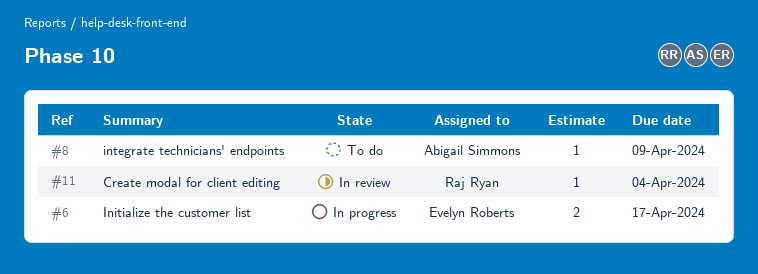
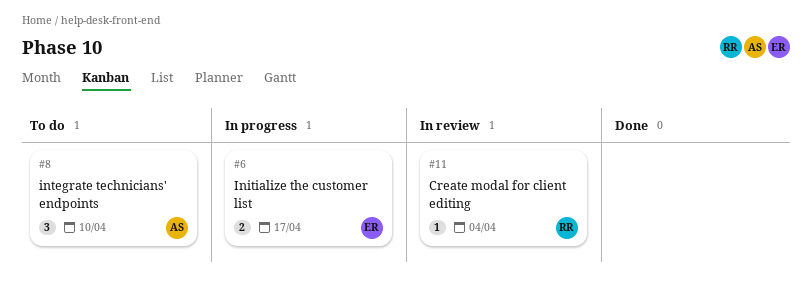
#8, estimate: 1 -> 3
#8, due: Apr 9 -> Apr 10

